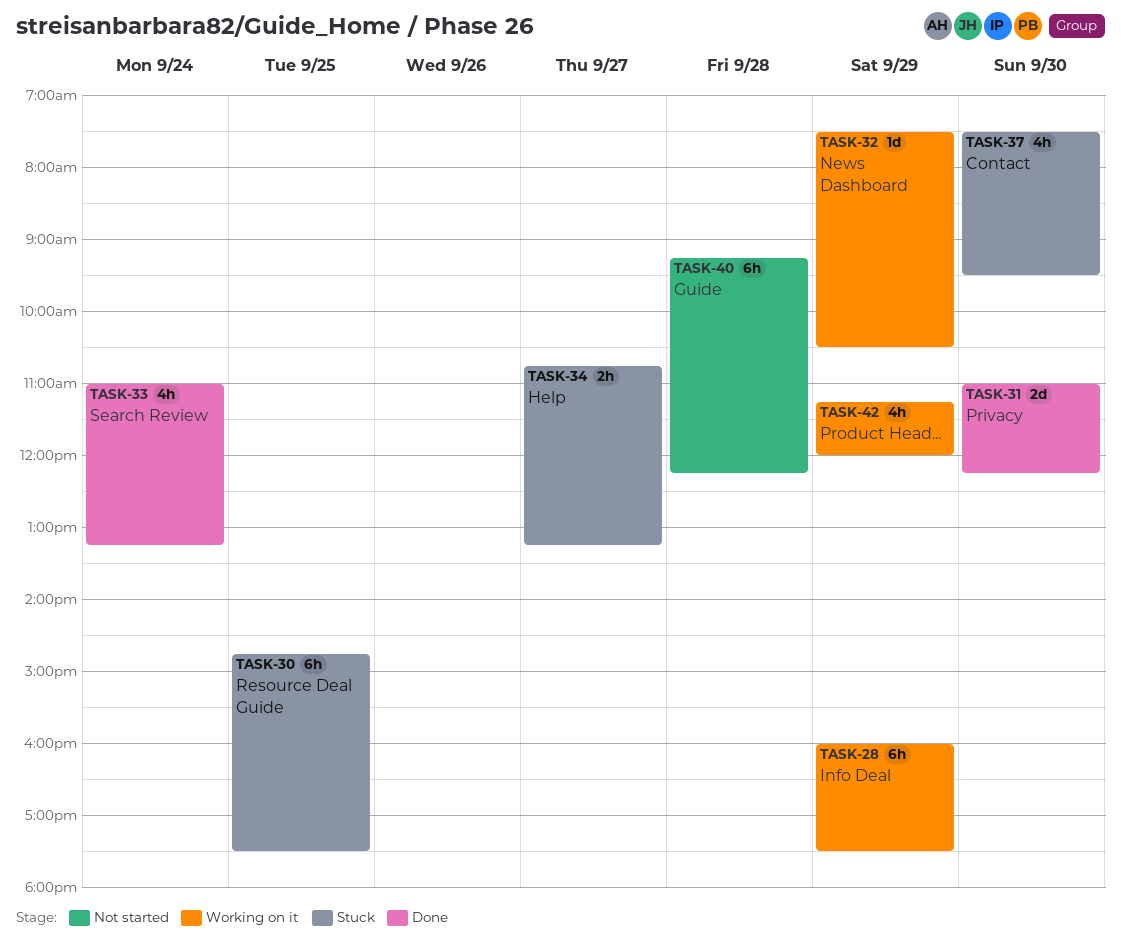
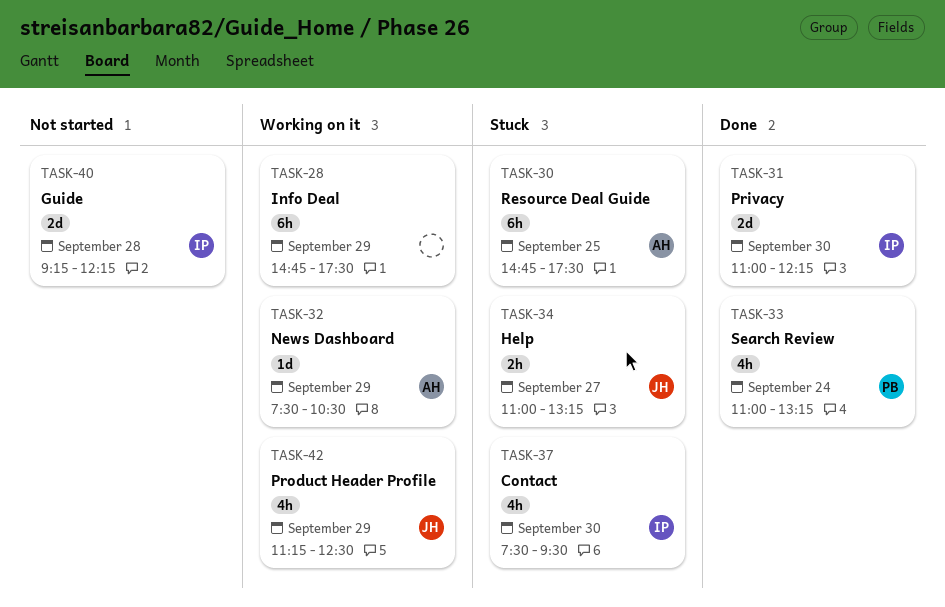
TASK-28, begins: 16:00 -> 14:45
TASK-34, begins: 10:45 -> 11:00
TASK-40, estimate: 6h -> 2d
TASK-42, ends: 12:00 -> 12:30

